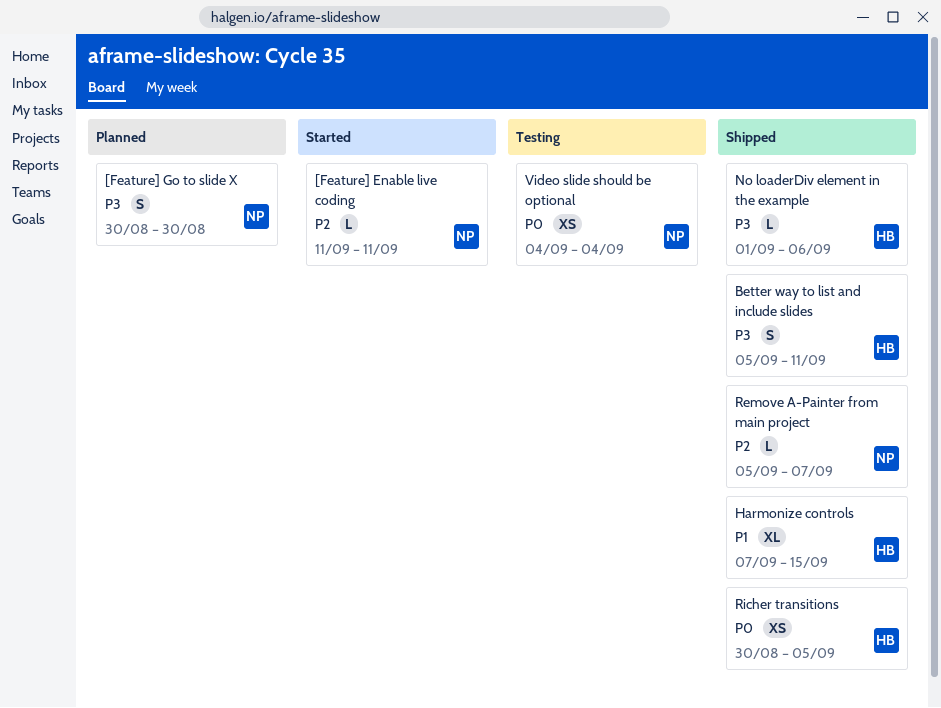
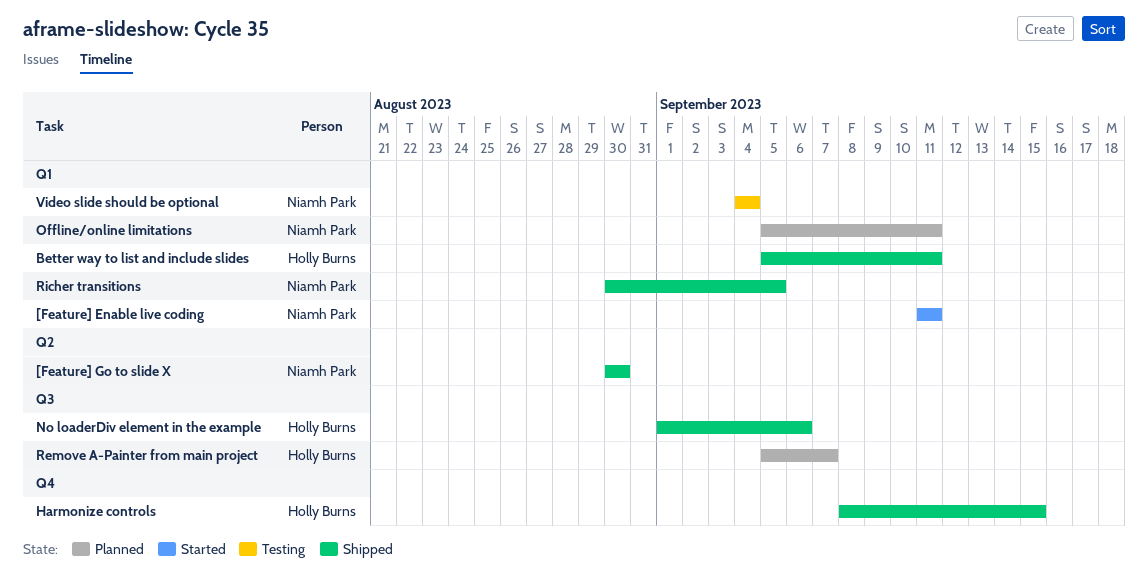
[Feature] Go to slide X, status: Planned -> Shipped
Harmonize controls, start: Sep 7 -> Sep 8
Offline/online limitations: none -> present
Remove A-Painter from main project, status: Shipped -> Planned
Remove A-Painter from main project, owner: Niamh Park -> Holly Burns
Richer transitions, owner: Holly Burns -> Niamh Park

